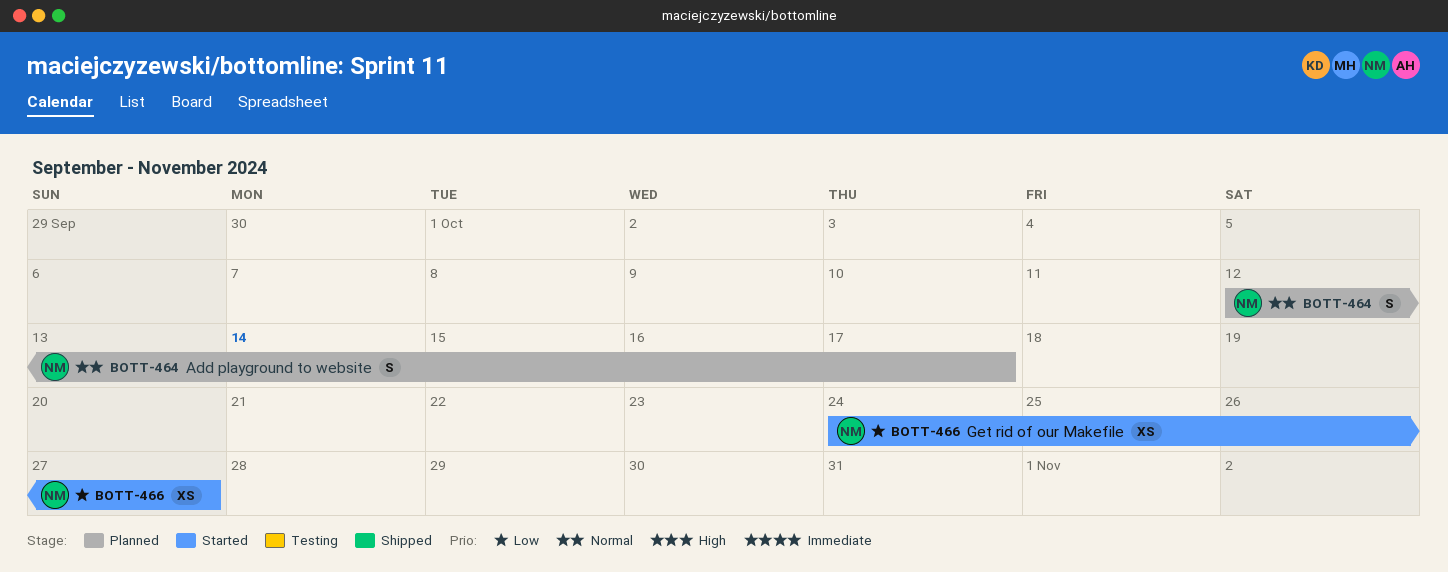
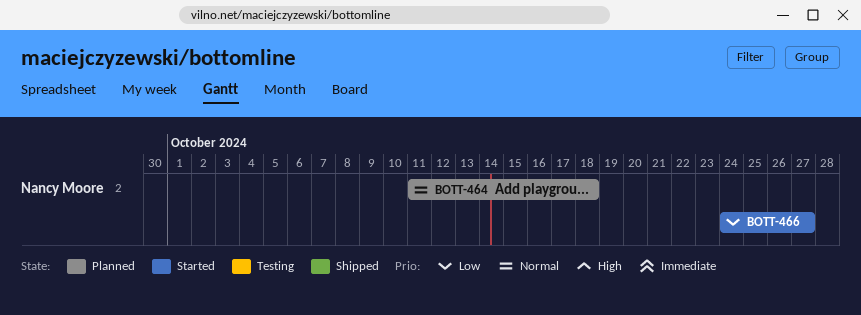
BOTT-464, start: Oct 12 -> Oct 11
BOTT-464, due: Oct 17 -> Oct 18

